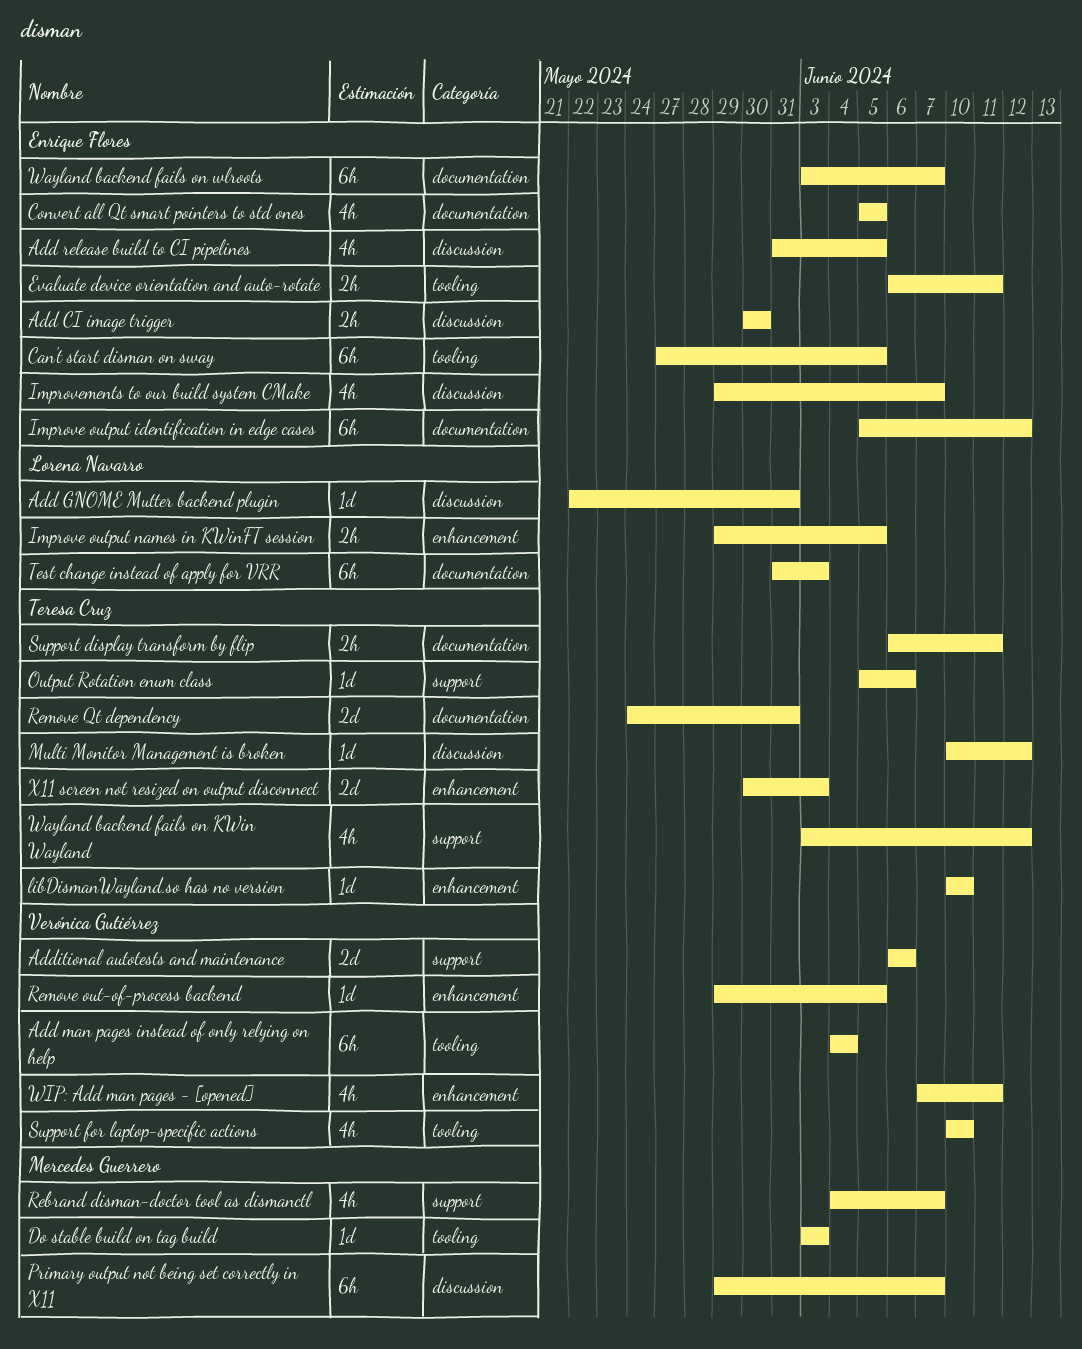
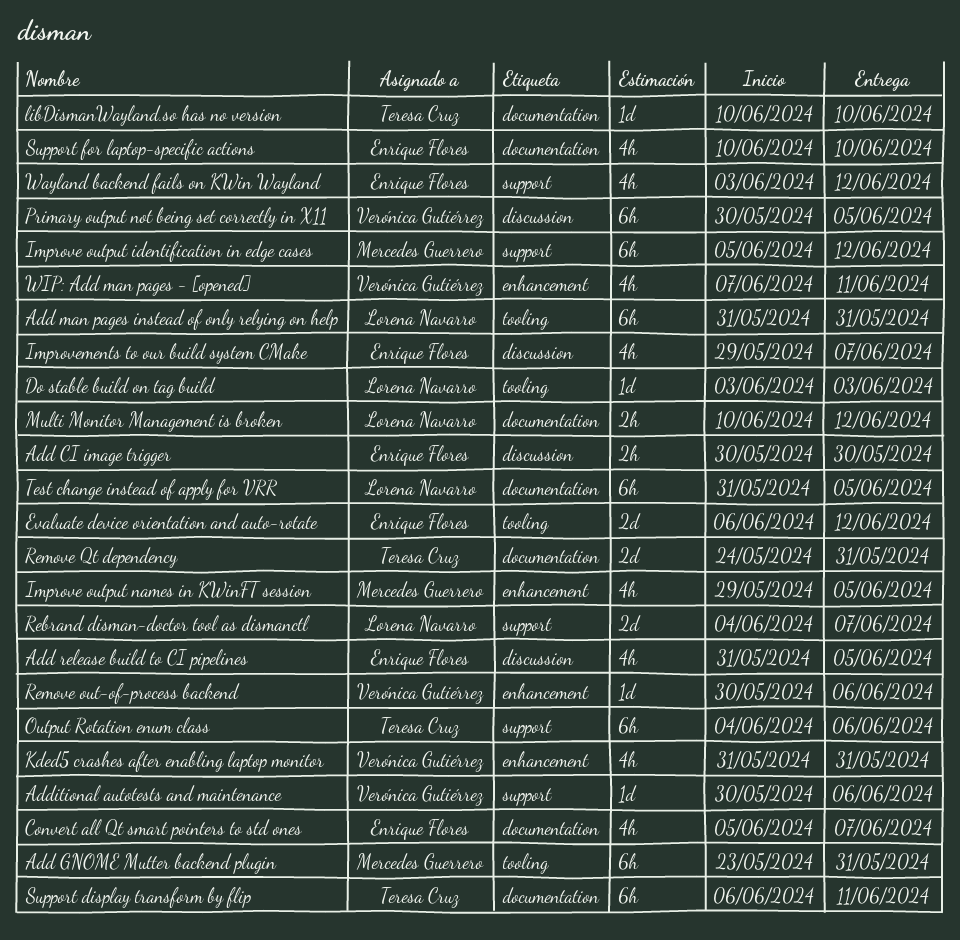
Add GNOME Mutter backend plugin, owner: Lorena Navarro -> Mercedes Guerrero
Add GNOME Mutter backend plugin, label: discussion -> tooling
Add GNOME Mutter backend plugin, estimate: 1d -> 6h
Add GNOME Mutter backend plugin, start: May 22 -> May 23
Add man pages instead of only relying on help, owner: Verónica Gutiérrez -> Lorena Navarro
Add man pages instead of only relying on help, start: Jun 4 -> May 31
Add man pages instead of only relying on help, due: Jun 4 -> May 31
Additional autotests and maintenance, estimate: 2d -> 1d
Additional autotests and maintenance, start: Jun 6 -> May 30
Can't start disman on sway: present -> none
Convert all Qt smart pointers to std ones, due: Jun 5 -> Jun 7
Do stable build on tag build, owner: Mercedes Guerrero -> Lorena Navarro
Evaluate device orientation and auto-rotate, estimate: 2h -> 2d
Evaluate device orientation and auto-rotate, due: Jun 11 -> Jun 12
Improve output identification in edge cases, owner: Enrique Flores -> Mercedes Guerrero
Improve output identification in edge cases, label: documentation -> support
Improve output names in KWinFT session, owner: Lorena Navarro -> Mercedes Guerrero
Improve output names in KWinFT session, estimate: 2h -> 4h
Kded5 crashes after enabling laptop monitor: none -> present
libDismanWayland.so has no version, label: enhancement -> documentation
Multi Monitor Management is broken, owner: Teresa Cruz -> Lorena Navarro
Multi Monitor Management is broken, label: discussion -> documentation
Multi Monitor Management is broken, estimate: 1d -> 2h
Output Rotation enum class, estimate: 1d -> 6h
Output Rotation enum class, start: Jun 5 -> Jun 4
Primary output not being set correctly in X11, owner: Mercedes Guerrero -> Verónica Gutiérrez
Primary output not being set correctly in X11, start: May 29 -> May 30
Primary output not being set correctly in X11, due: Jun 7 -> Jun 5
Rebrand disman-doctor tool as dismanctl, owner: Mercedes Guerrero -> Lorena Navarro
Rebrand disman-doctor tool as dismanctl, estimate: 4h -> 2d
Remove out-of-process backend, start: May 29 -> May 30
Remove out-of-process backend, due: Jun 5 -> Jun 6
Support display transform by flip, estimate: 2h -> 6h
Support for laptop-specific actions, owner: Verónica Gutiérrez -> Enrique Flores
Support for laptop-specific actions, label: tooling -> documentation
Test change instead of apply for VRR, due: Jun 3 -> Jun 5
Wayland backend fails on KWin Wayland, owner: Teresa Cruz -> Enrique Flores
Wayland backend fails on wlroots: present -> none
X11 screen not resized on output disconnect: present -> none

